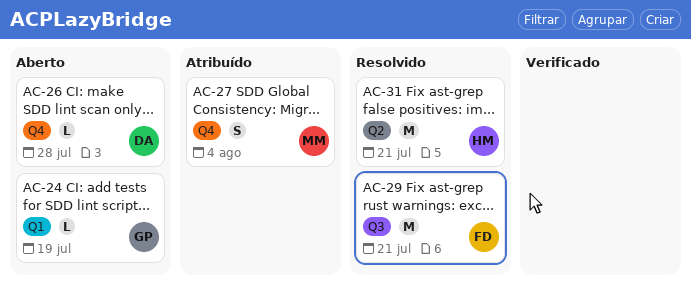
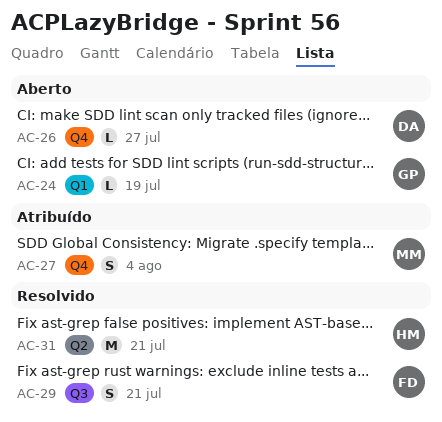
AC-26, due: Jul 28 -> Jul 27
AC-29, estimate: M -> S

